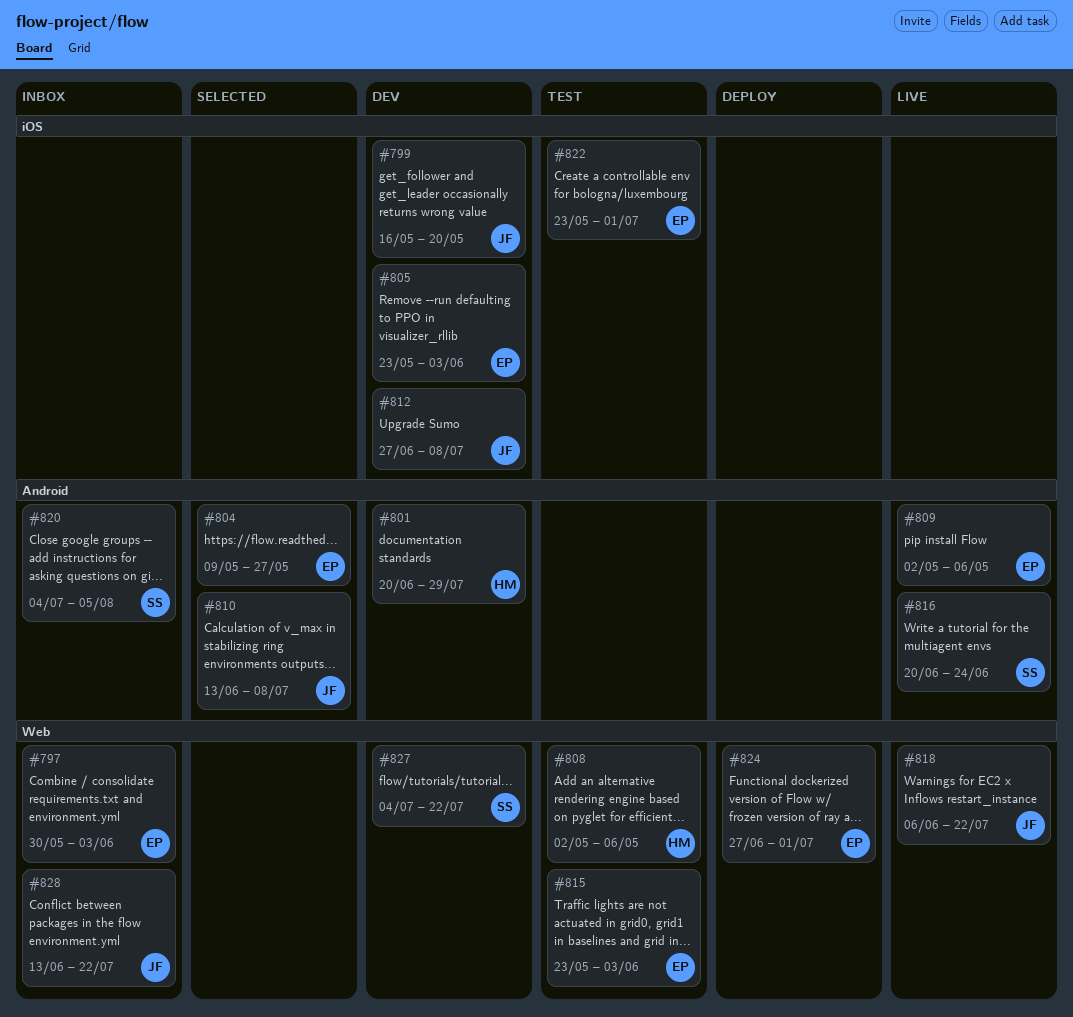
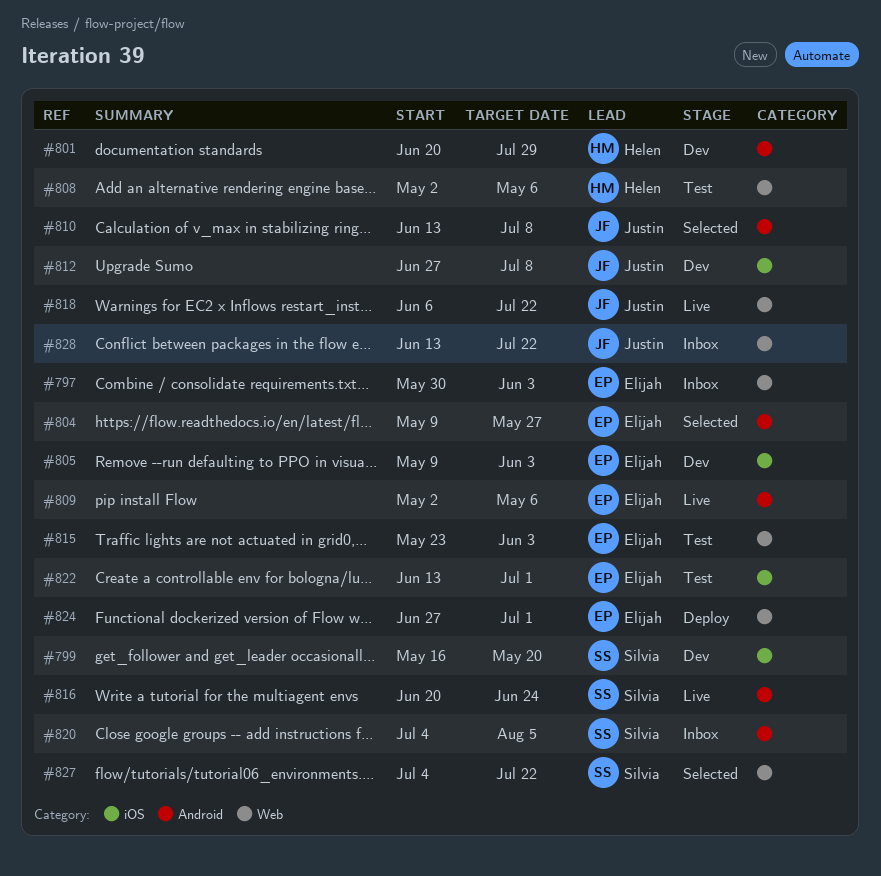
#799, owner: Justin -> Silvia
#805, start: May 23 -> May 9
#822, start: May 23 -> Jun 13
#827, status: Dev -> Selected

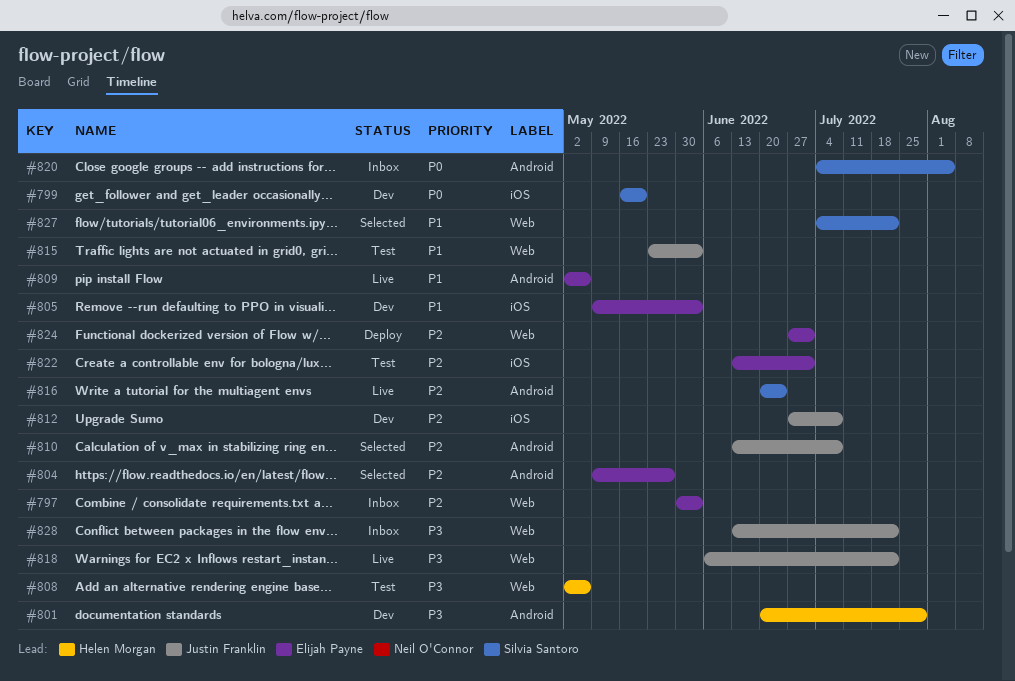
#815, owner: Elijah Payne -> Justin Franklin

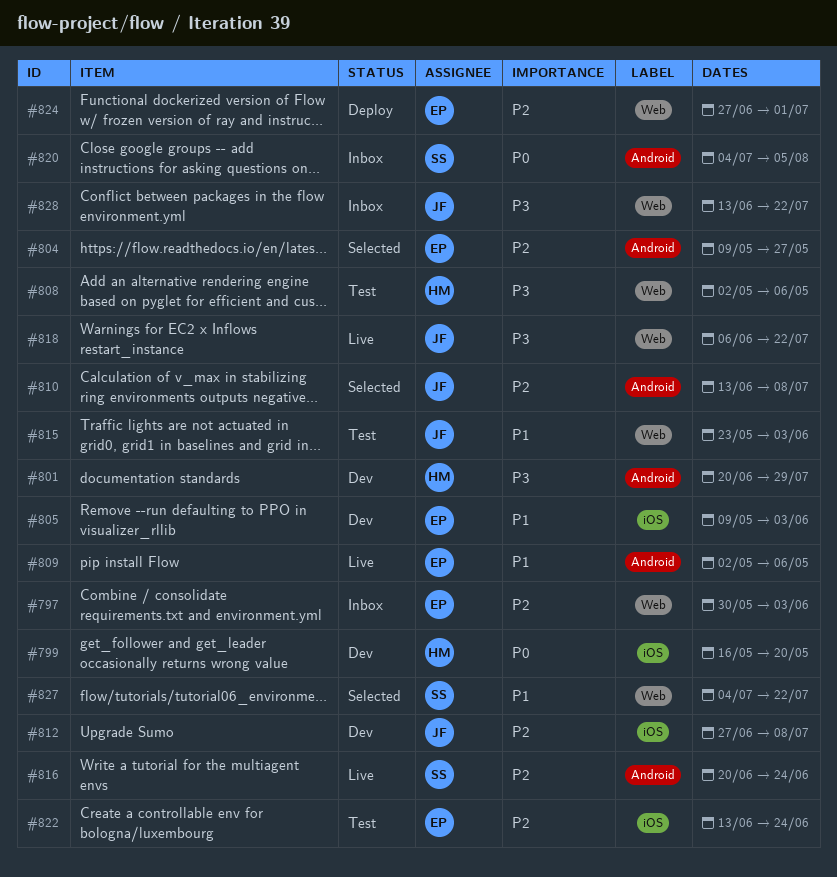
#799, owner: Silvia Santoro -> Helen Morgan
#822, due: Jul 1 -> Jun 24

